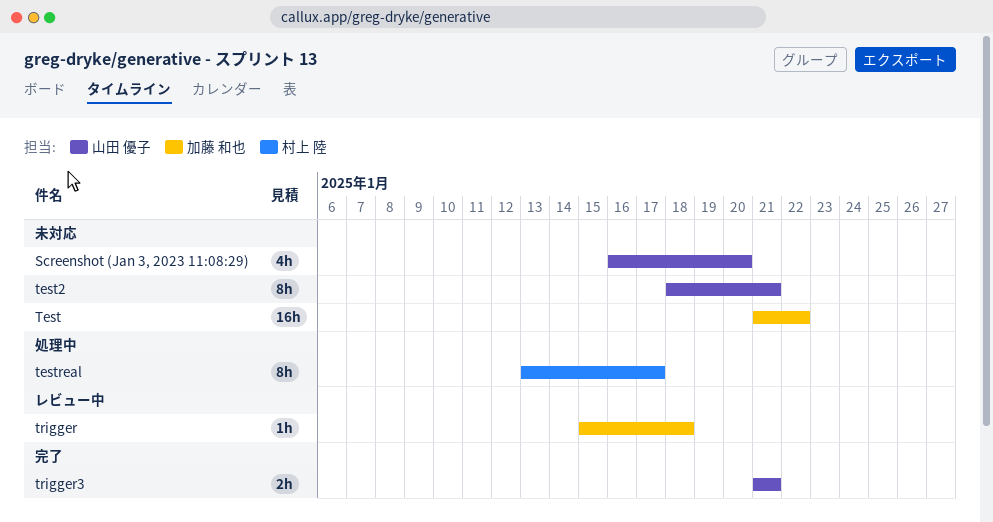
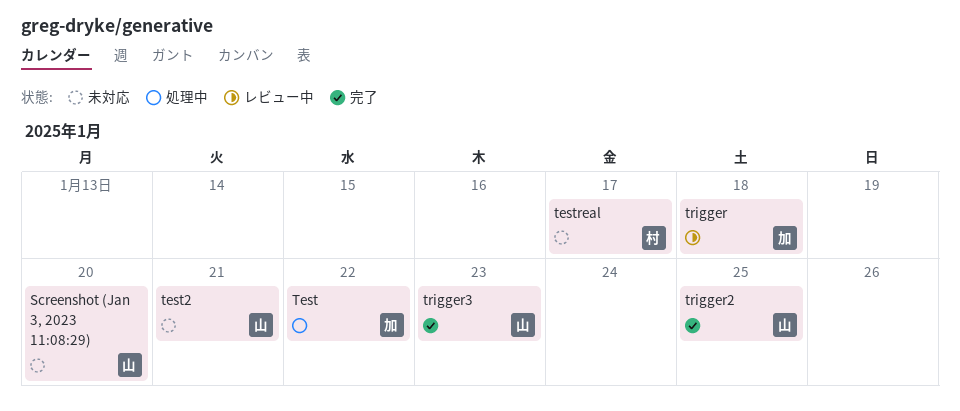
Test, status: 未対応 -> 処理中
testreal, status: 処理中 -> 未対応
trigger2: none -> present
trigger3, due: Jan 21 -> Jan 23

